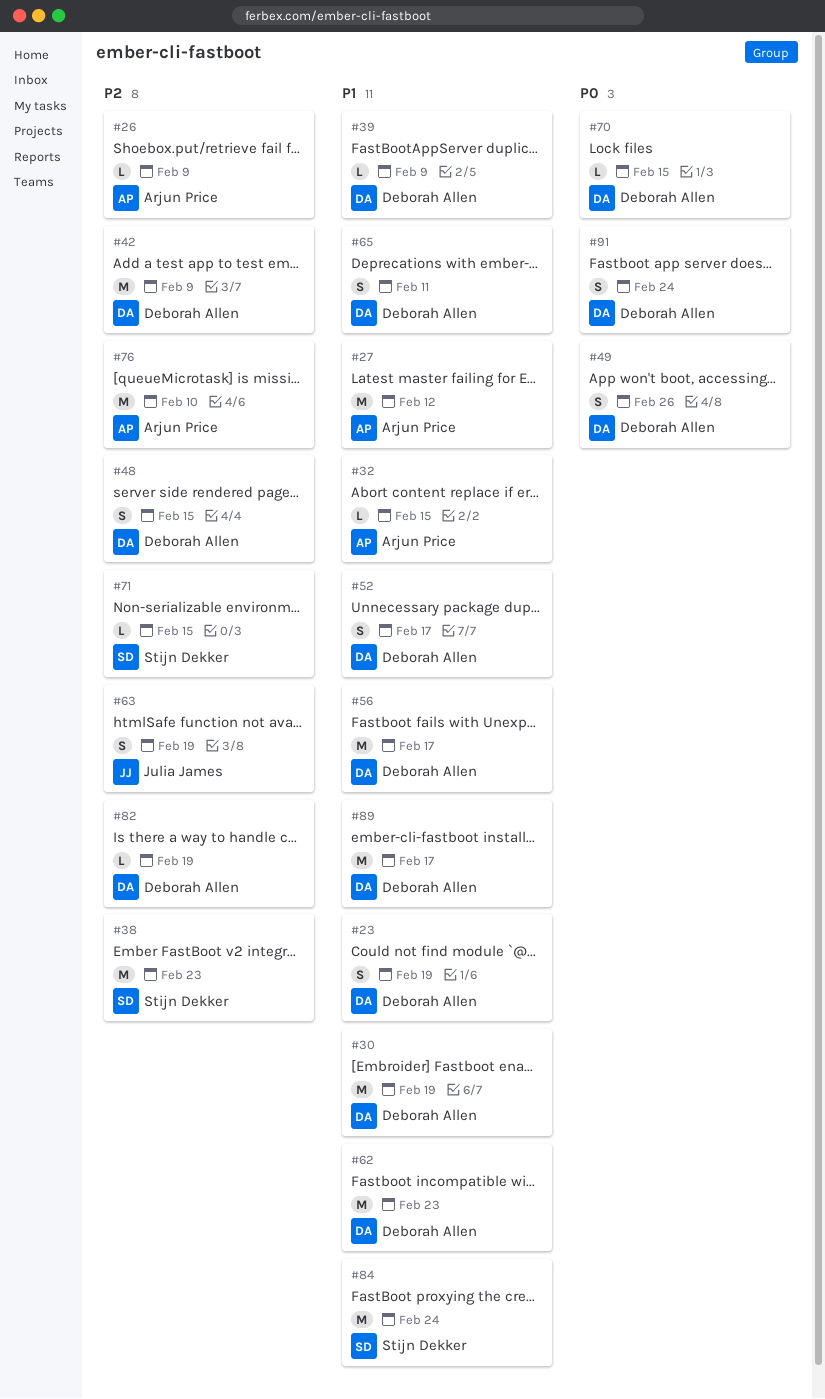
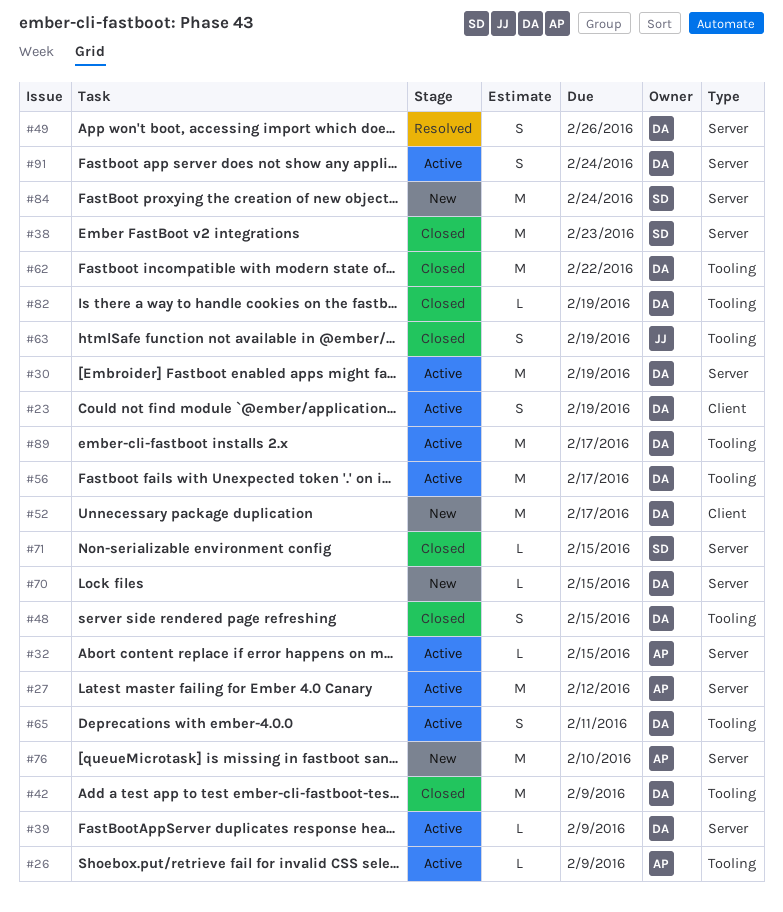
#52, estimate: S -> M
#62, due: Feb 23 -> Feb 22

